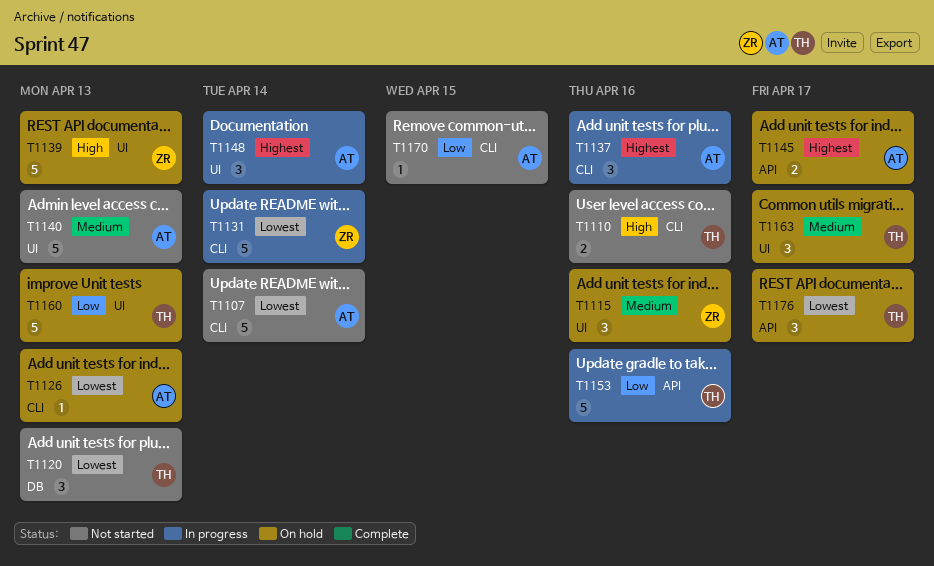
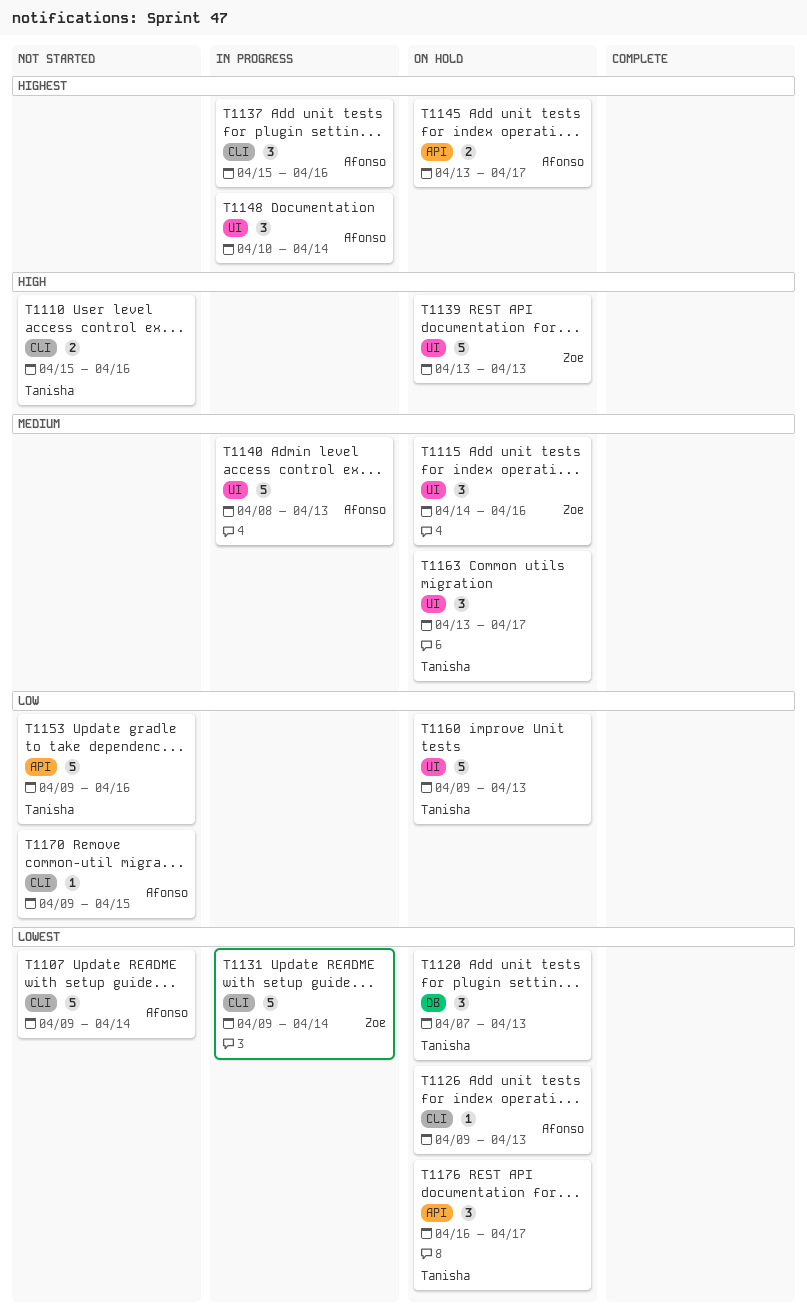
T1120, status: Not started -> On hold
T1140, status: Not started -> In progress
T1153, status: In progress -> Not started

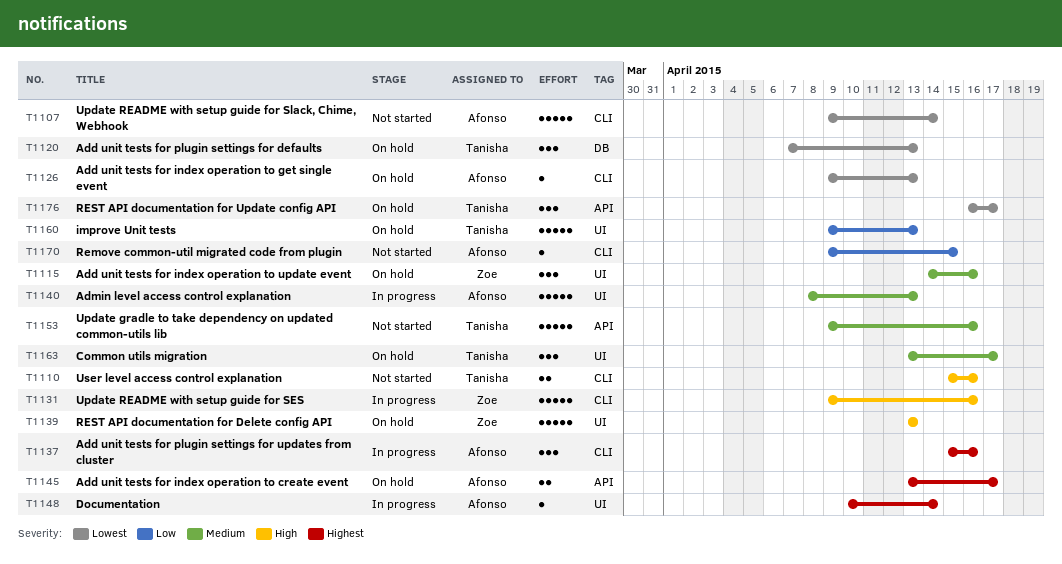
T1131, priority: Lowest -> High
T1131, due: Apr 14 -> Apr 16
T1148, estimate: 3 -> 1
T1153, priority: Low -> Medium

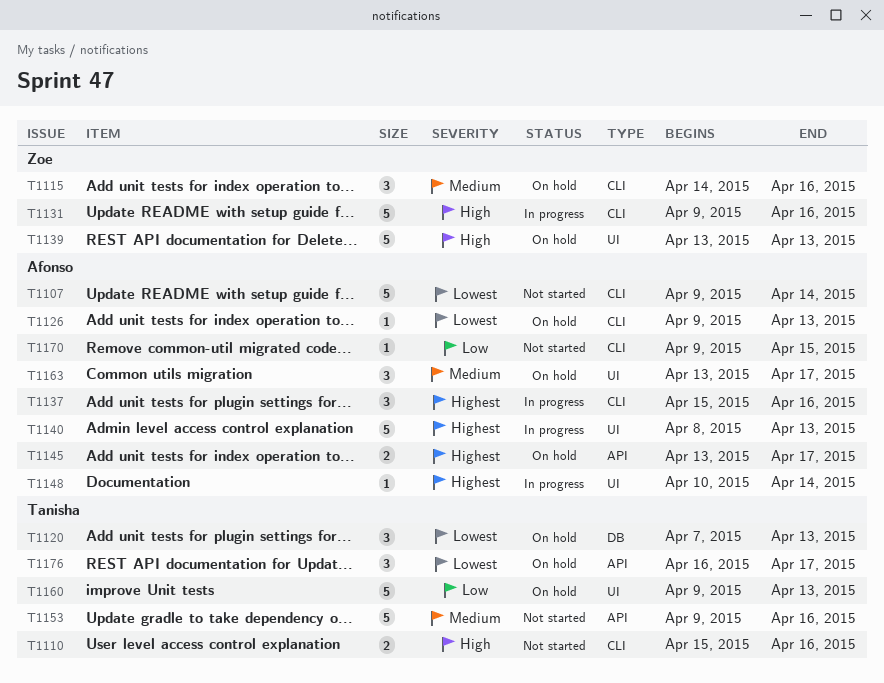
T1115, label: UI -> CLI
T1140, priority: Medium -> Highest
T1163, owner: Tanisha -> Afonso

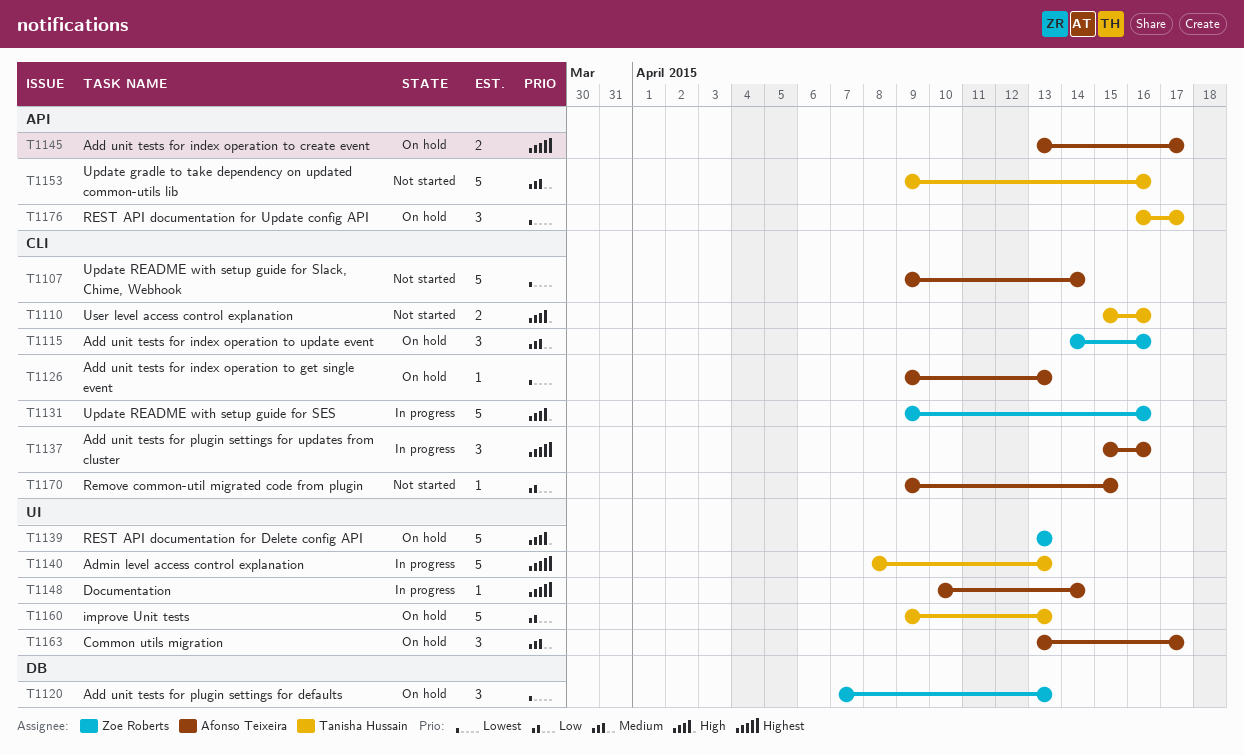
T1120, owner: Tanisha Hussain -> Zoe Roberts
T1140, owner: Afonso Teixeira -> Tanisha Hussain

